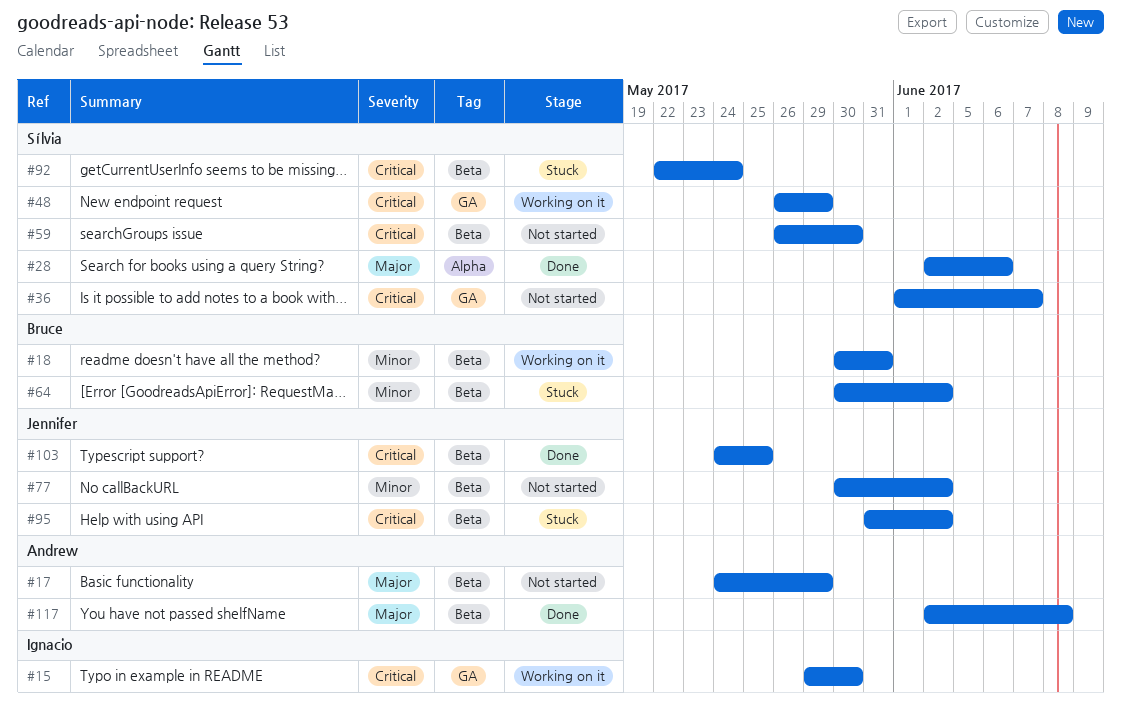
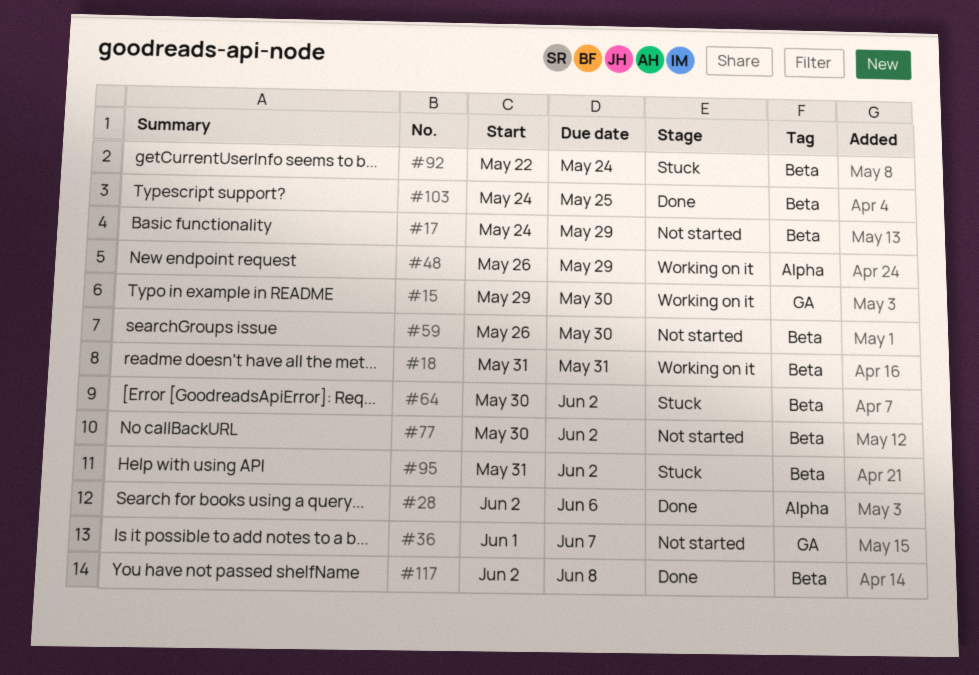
#18, start: May 30 -> May 31
#48, label: GA -> Alpha

